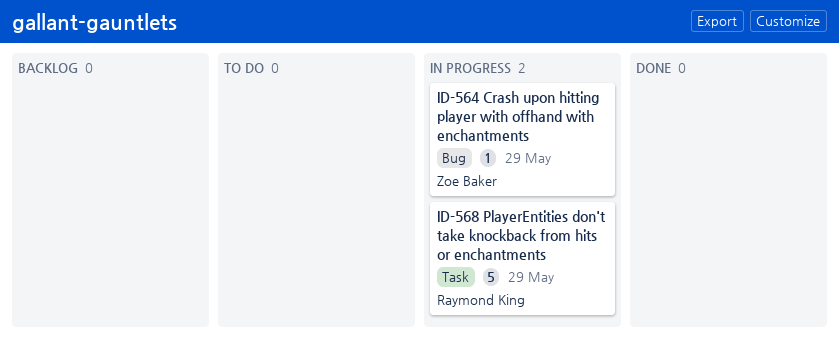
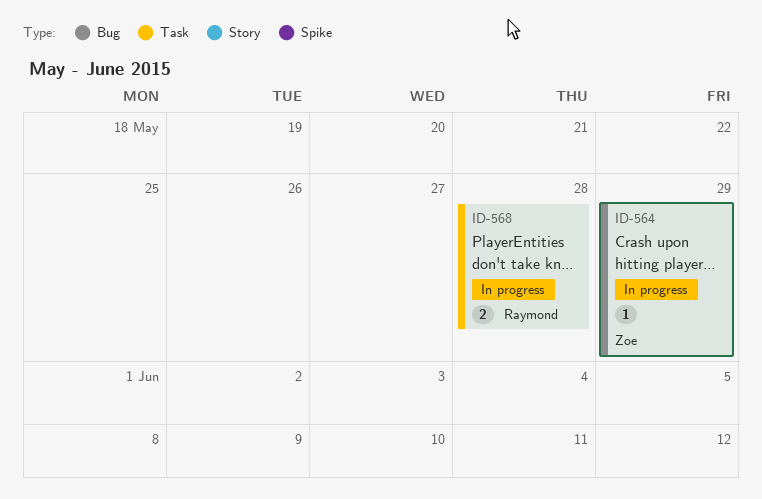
ID-568, estimate: 5 -> 2
ID-568, due: May 29 -> May 28

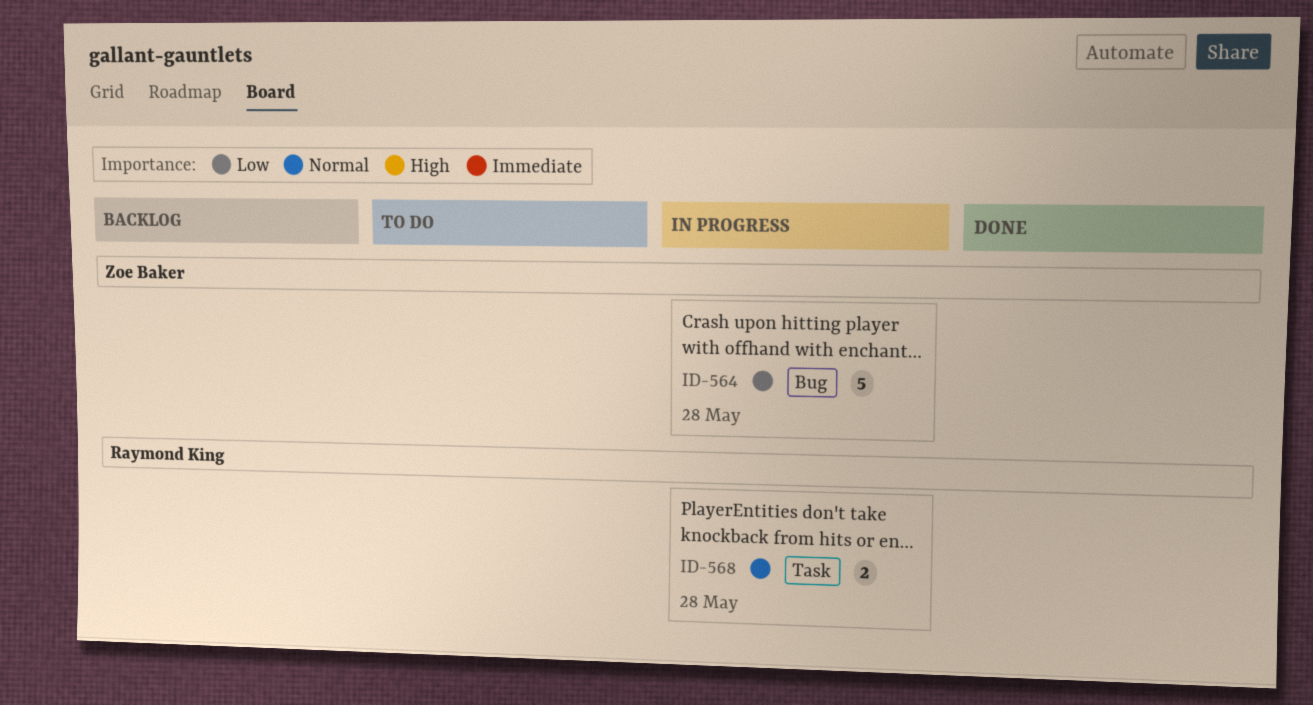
ID-564, estimate: 1 -> 5
ID-564, due: May 29 -> May 28

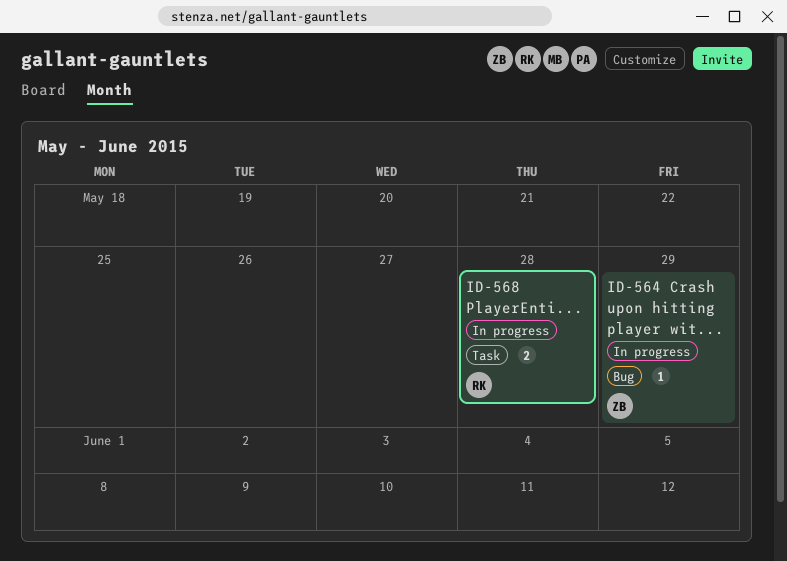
ID-564, estimate: 5 -> 1
ID-564, due: May 28 -> May 29

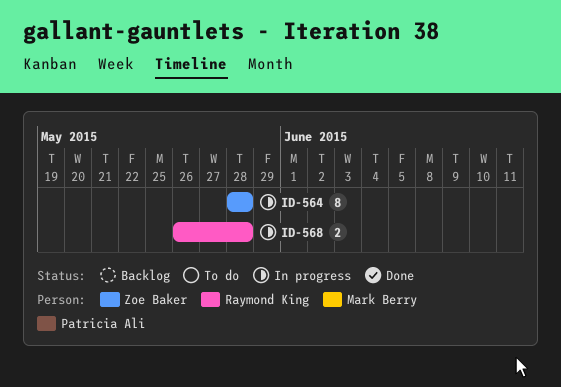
ID-564, estimate: 1 -> 8
ID-564, due: May 29 -> May 28

